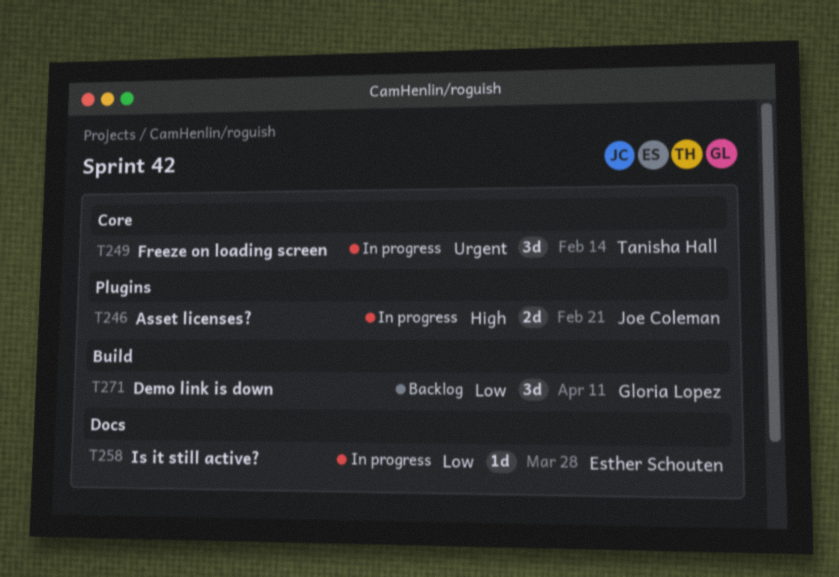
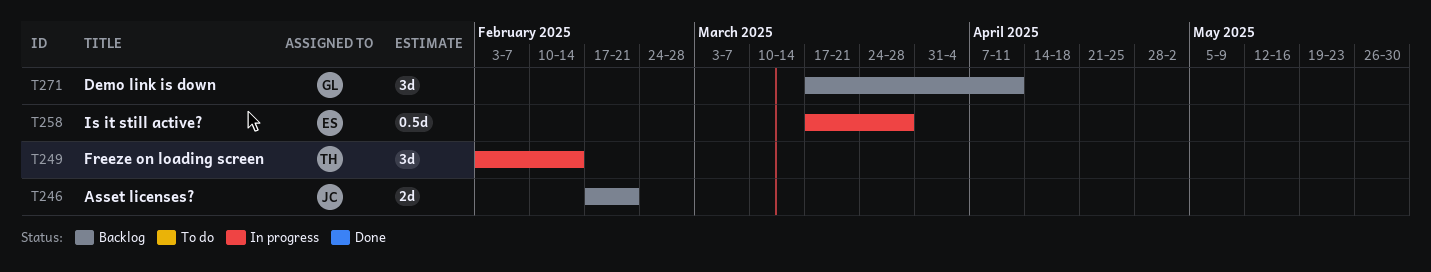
T246, status: In progress -> Backlog
T258, estimate: 1d -> 0.5d

